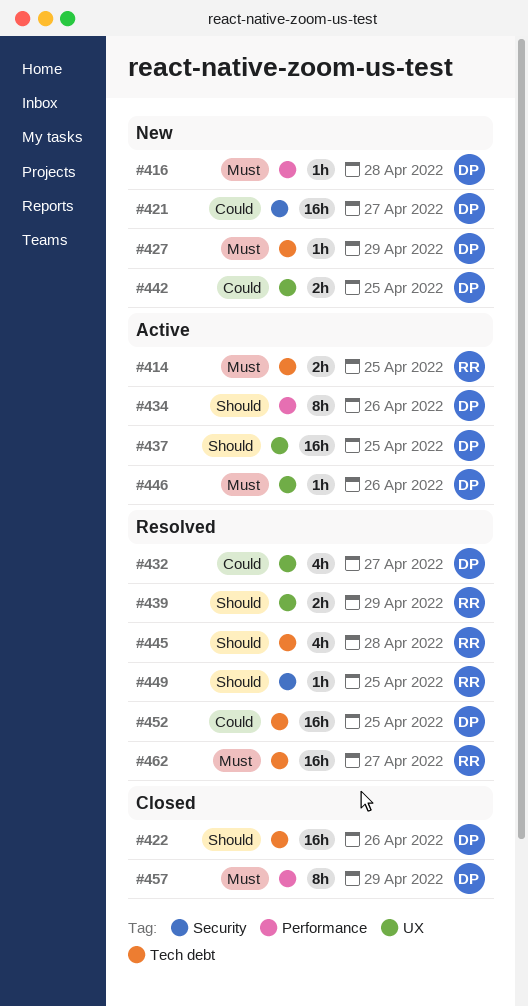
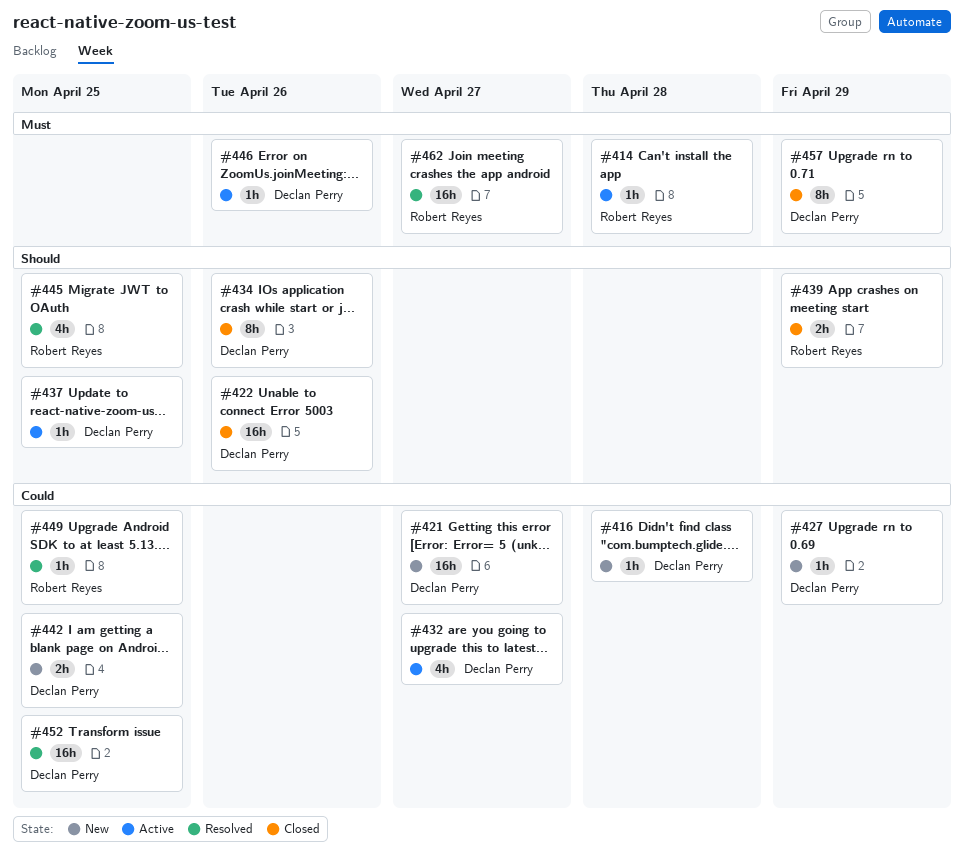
#414, estimate: 2h -> 1h
#414, due: Apr 25 -> Apr 28
#416, priority: Must -> Could
#427, priority: Must -> Could
#432, status: Resolved -> Active
#434, status: Active -> Closed
#437, estimate: 16h -> 1h
#439, status: Resolved -> Closed
#445, due: Apr 28 -> Apr 25
#449, priority: Should -> Could

